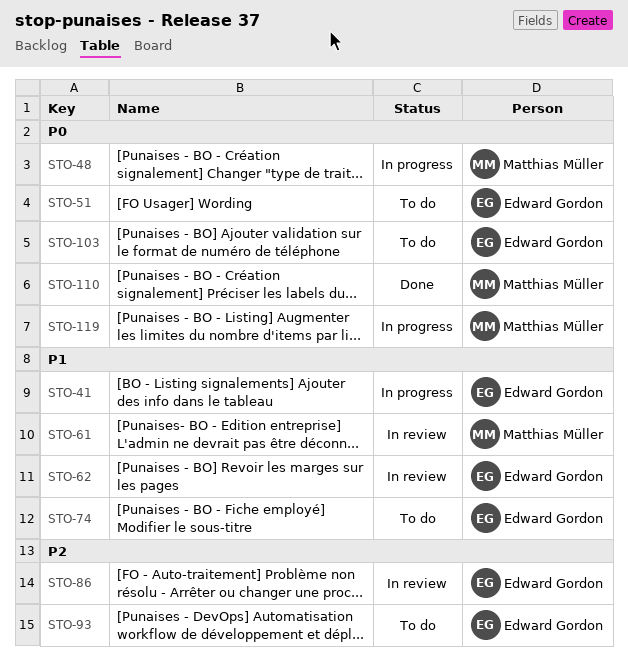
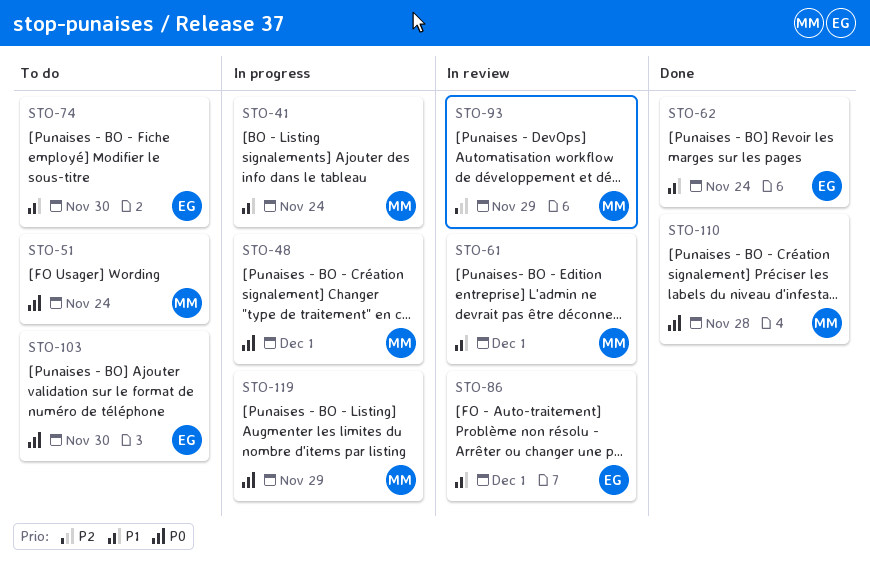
STO-41, owner: Edward Gordon -> Matthias Müller
STO-51, owner: Edward Gordon -> Matthias Müller
STO-62, status: In review -> Done
STO-86, priority: P2 -> P1
STO-93, status: To do -> In review
STO-93, owner: Edward Gordon -> Matthias Müller

